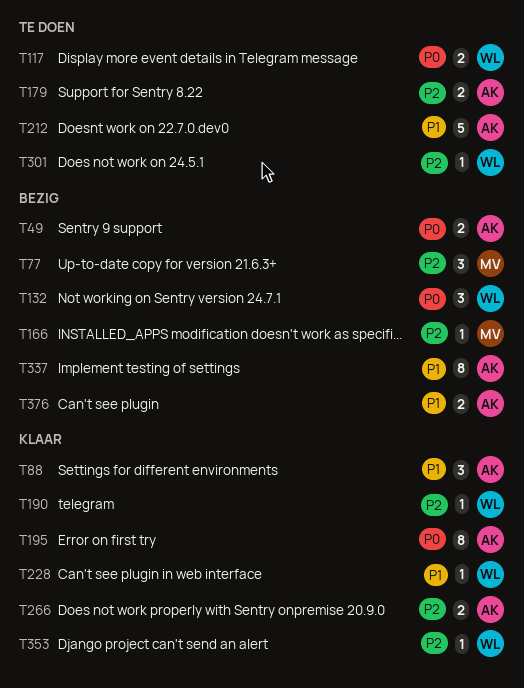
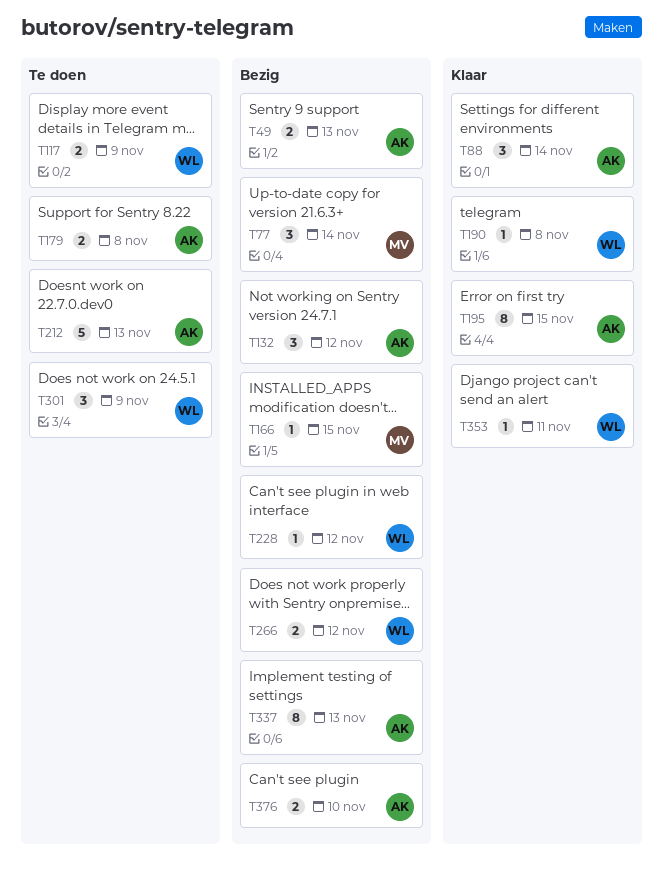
T132, owner: WL -> AK
T228, status: Klaar -> Bezig
T266, status: Klaar -> Bezig
T266, owner: AK -> WL
T301, estimate: 1 -> 3

